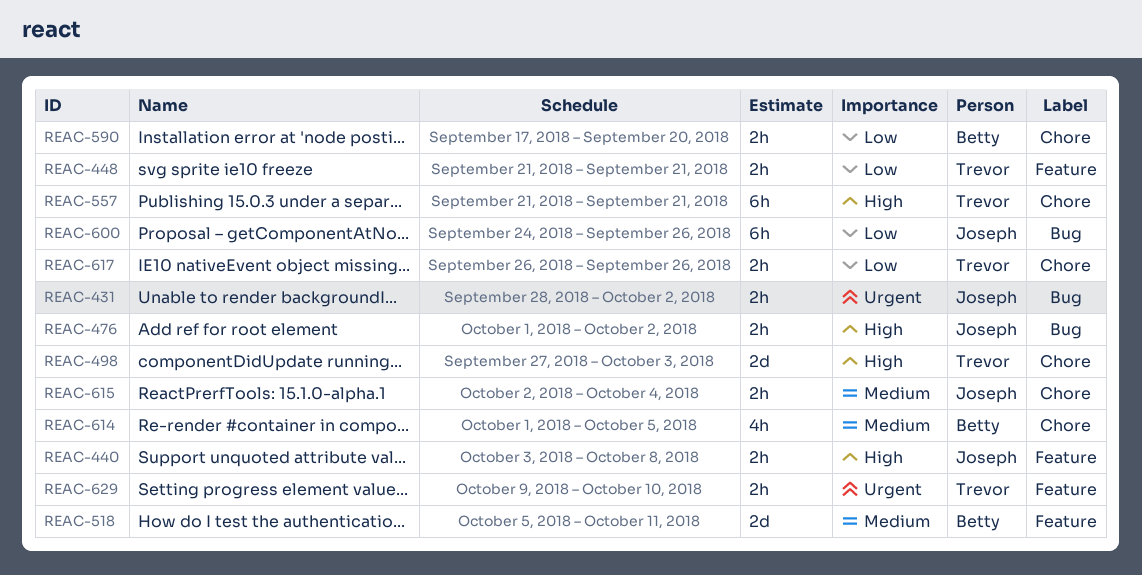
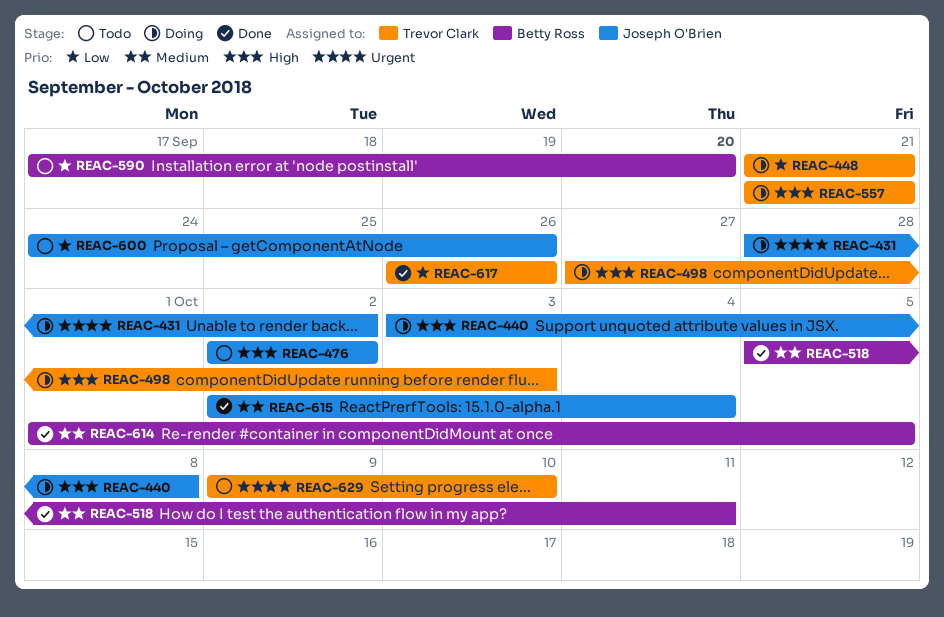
REAC-476, start: Oct 1 -> Oct 2

